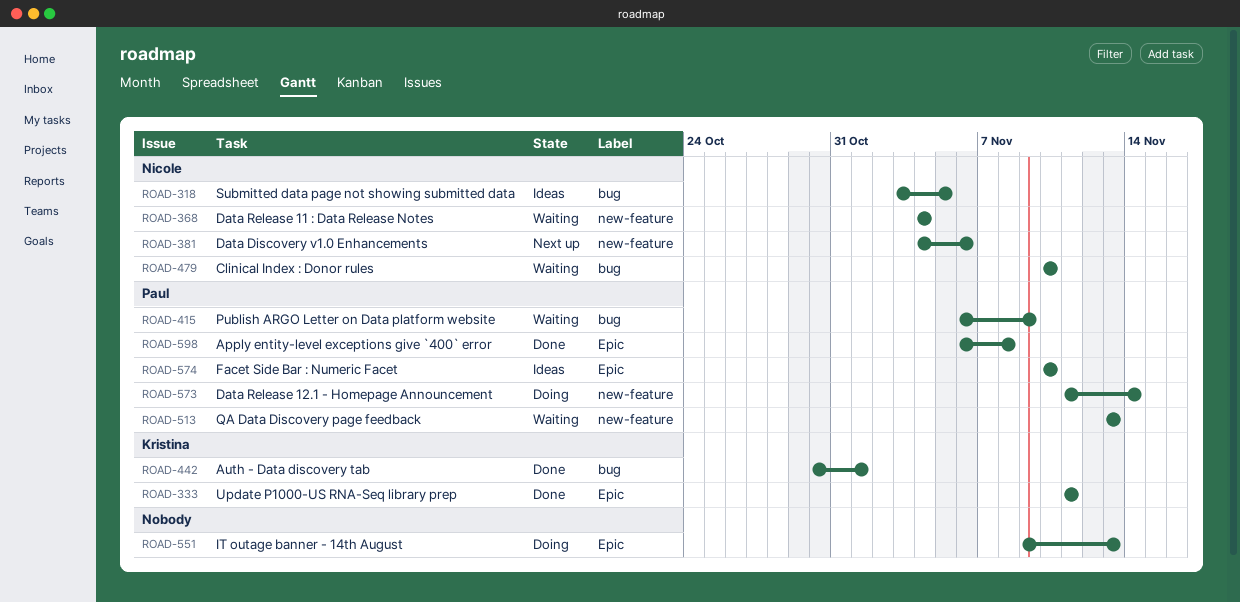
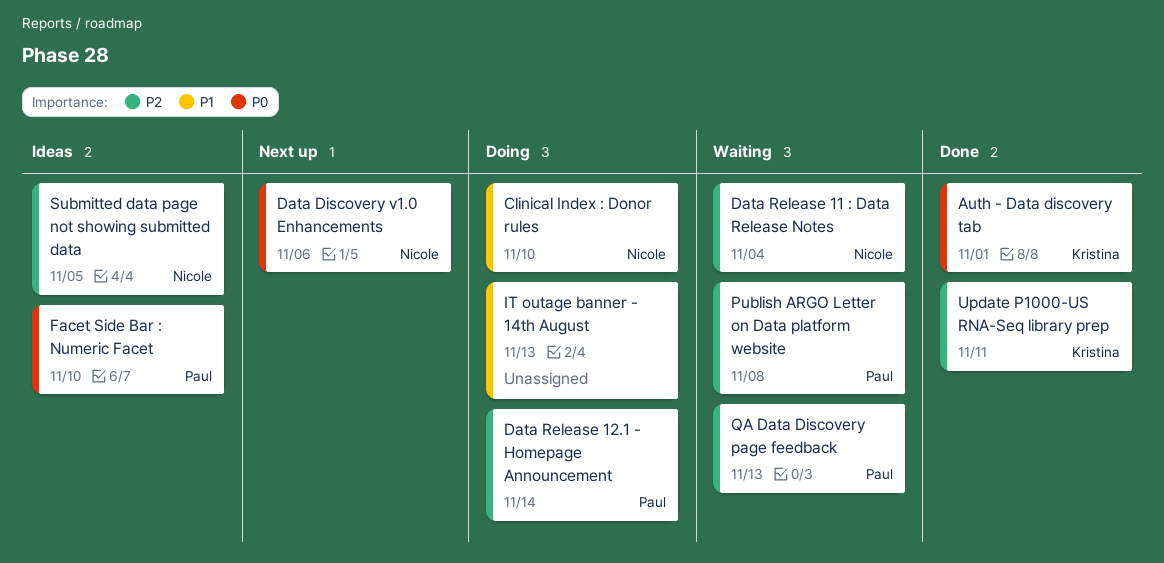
Apply entity-level exceptions give `400` error: present -> none
Clinical Index : Donor rules, status: Waiting -> Doing
Publish ARGO Letter on Data platform website, due: Nov 9 -> Nov 8

